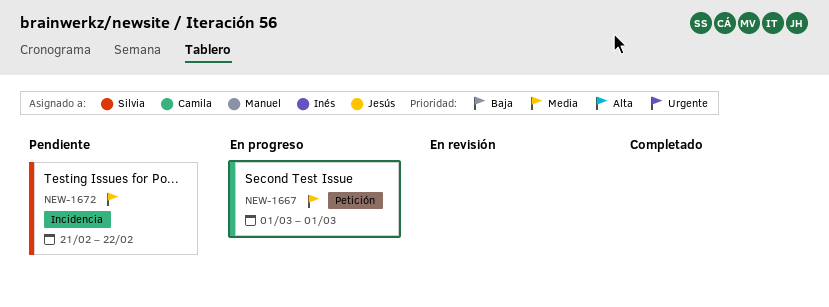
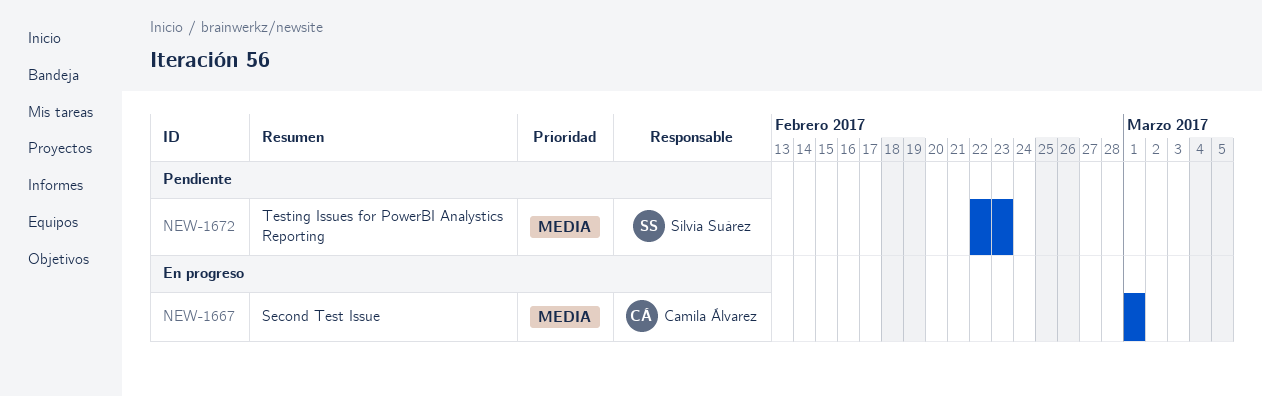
NEW-1672, start: Feb 21 -> Feb 22
NEW-1672, due: Feb 22 -> Feb 23

